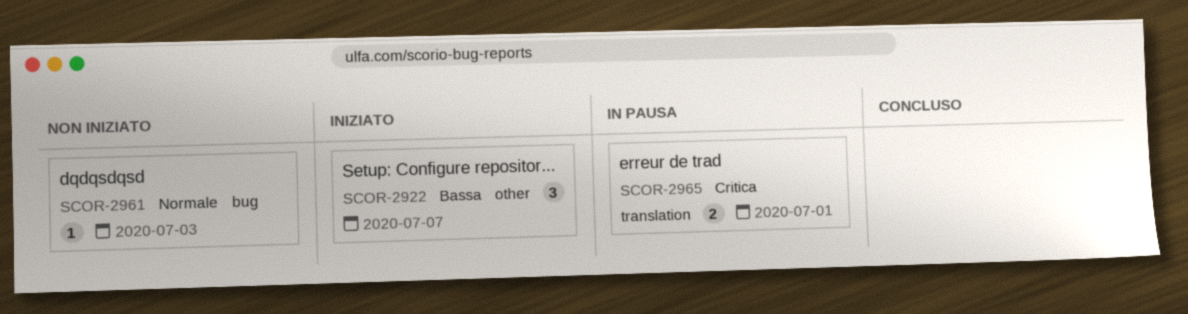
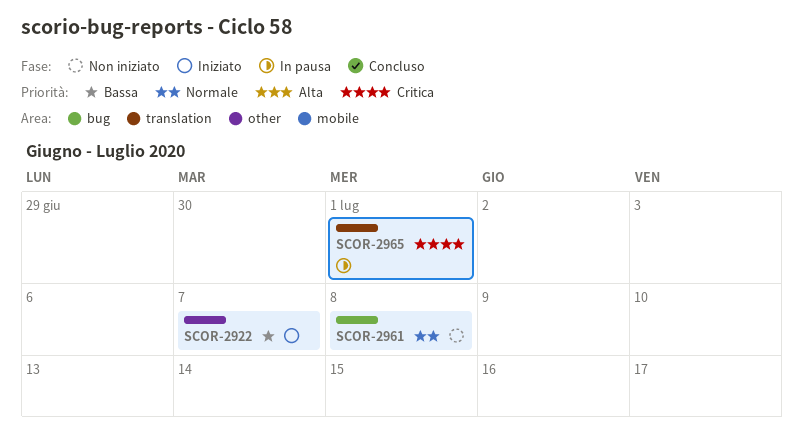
SCOR-2961, due: Jul 3 -> Jul 8

